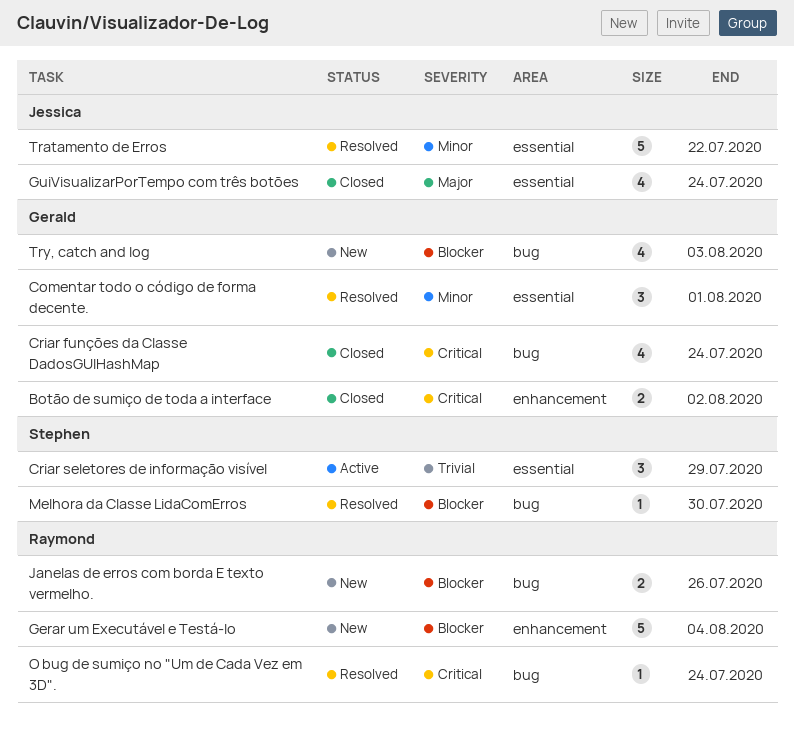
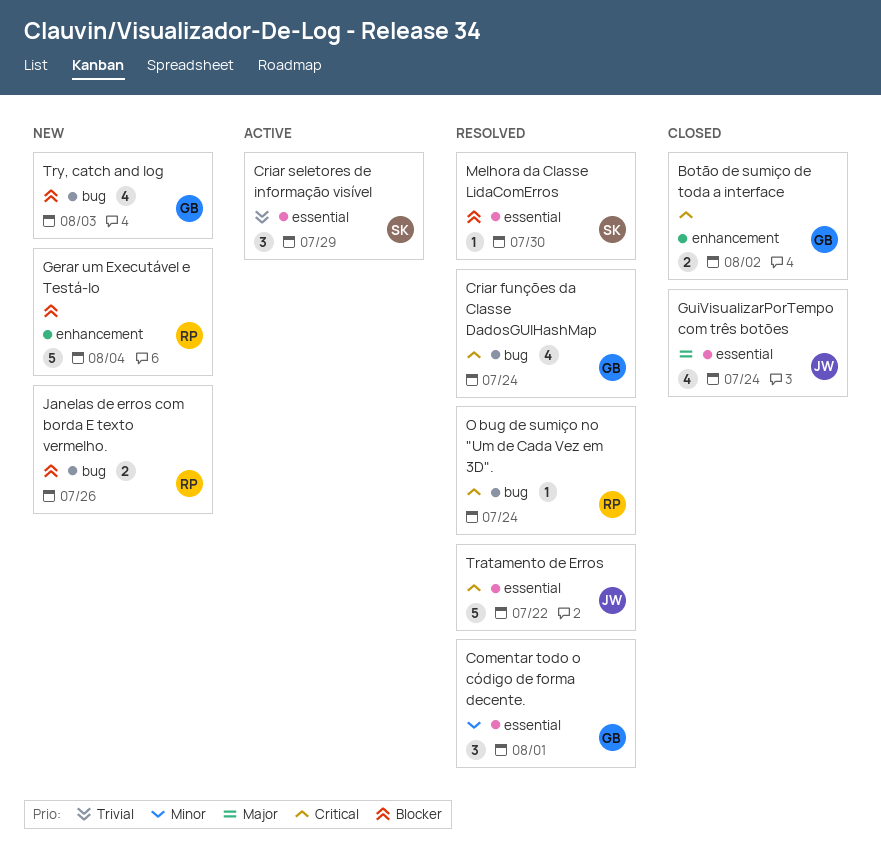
Criar funções da Classe DadosGUIHashMap, status: Closed -> Resolved
Melhora da Classe LidaComErros, label: bug -> essential
Tratamento de Erros, priority: Minor -> Critical

